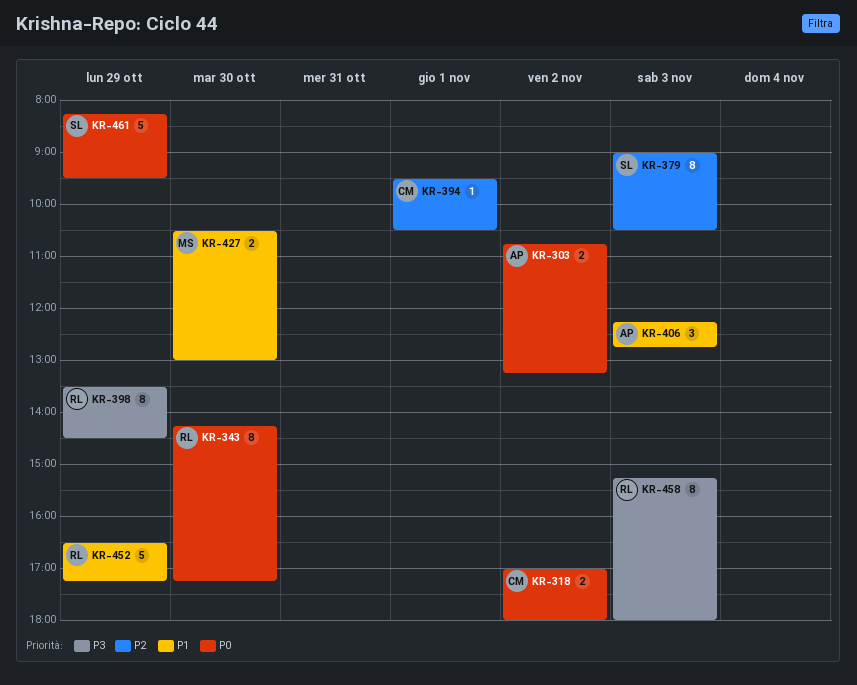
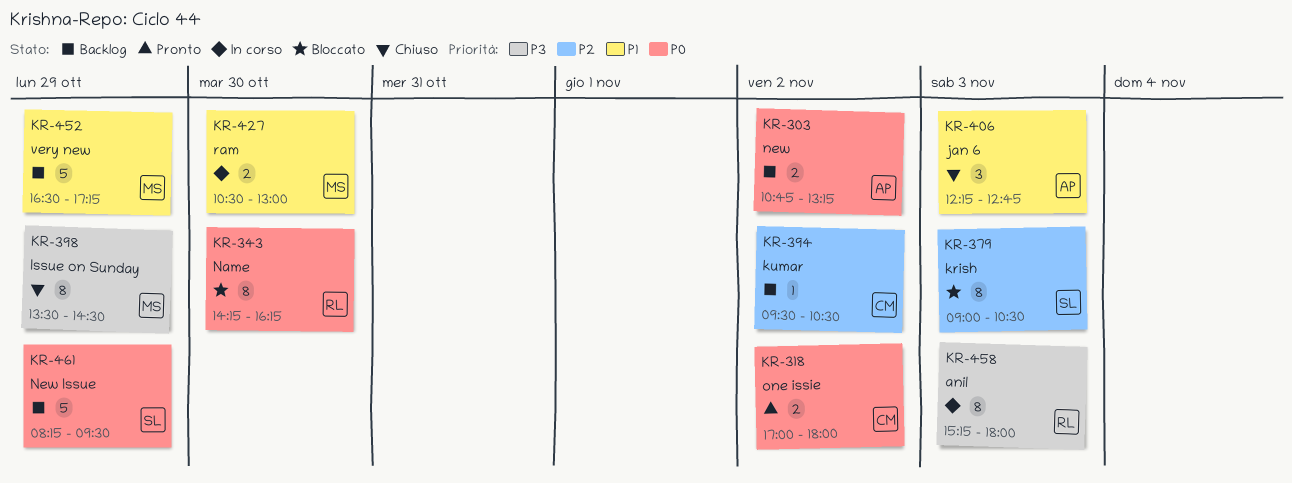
KR-343, ends: 17:15 -> 16:15
KR-394, day: Nov 1 -> Nov 2
KR-398, owner: RL -> MS
KR-452, owner: RL -> MS

